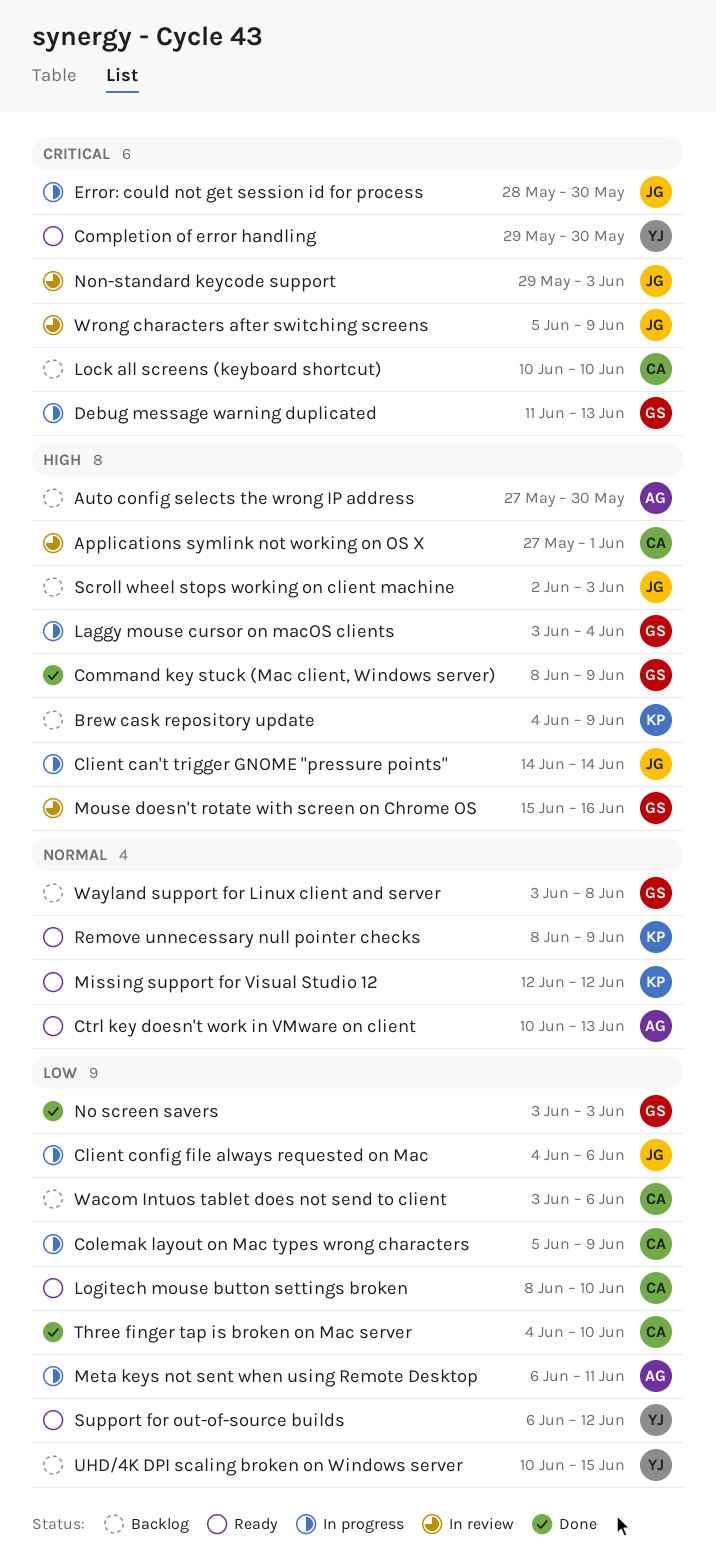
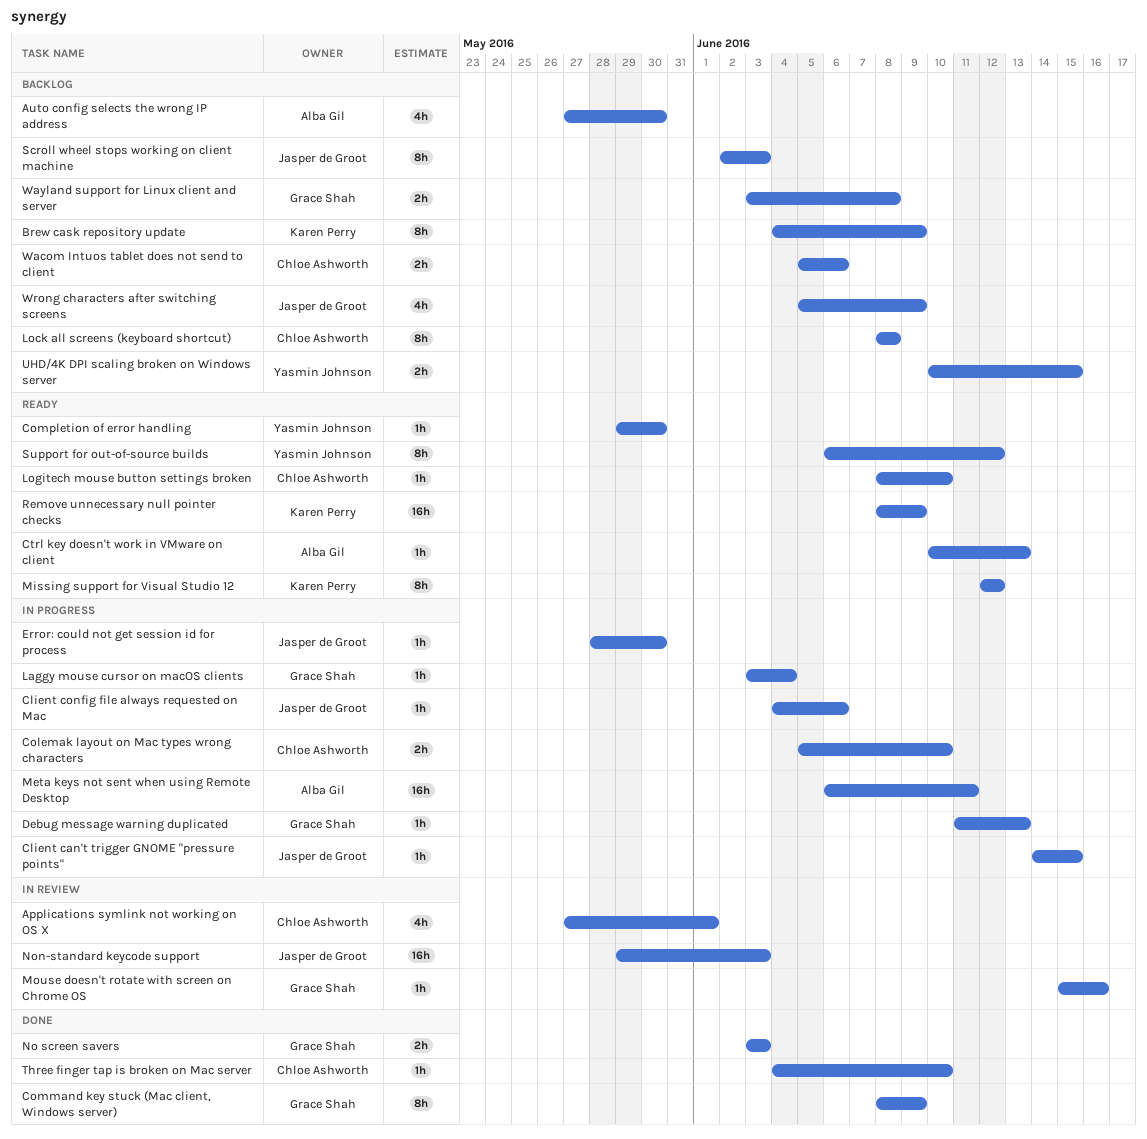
Client can't trigger GNOME "pressure points", due: Jun 14 -> Jun 15
Colemak layout on Mac types wrong characters, due: Jun 9 -> Jun 10
Lock all screens (keyboard shortcut), start: Jun 10 -> Jun 8
Lock all screens (keyboard shortcut), due: Jun 10 -> Jun 8
Wacom Intuos tablet does not send to client, start: Jun 3 -> Jun 5
Wrong characters after switching screens, status: In review -> Backlog

